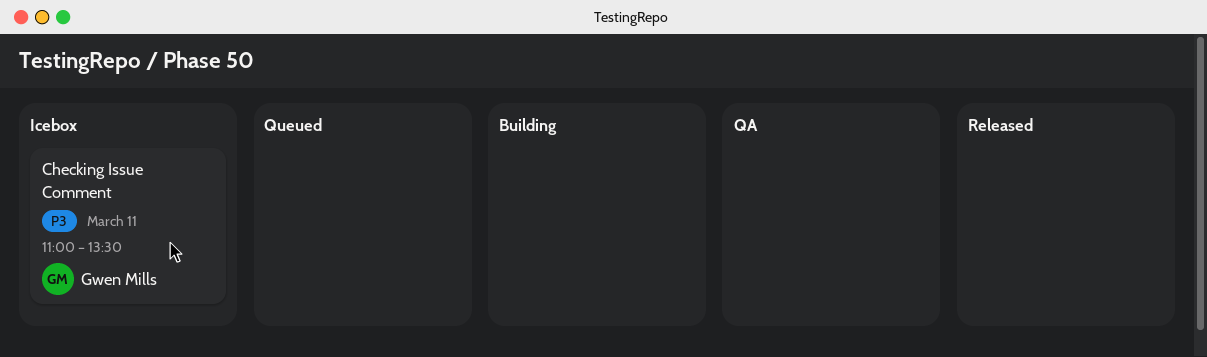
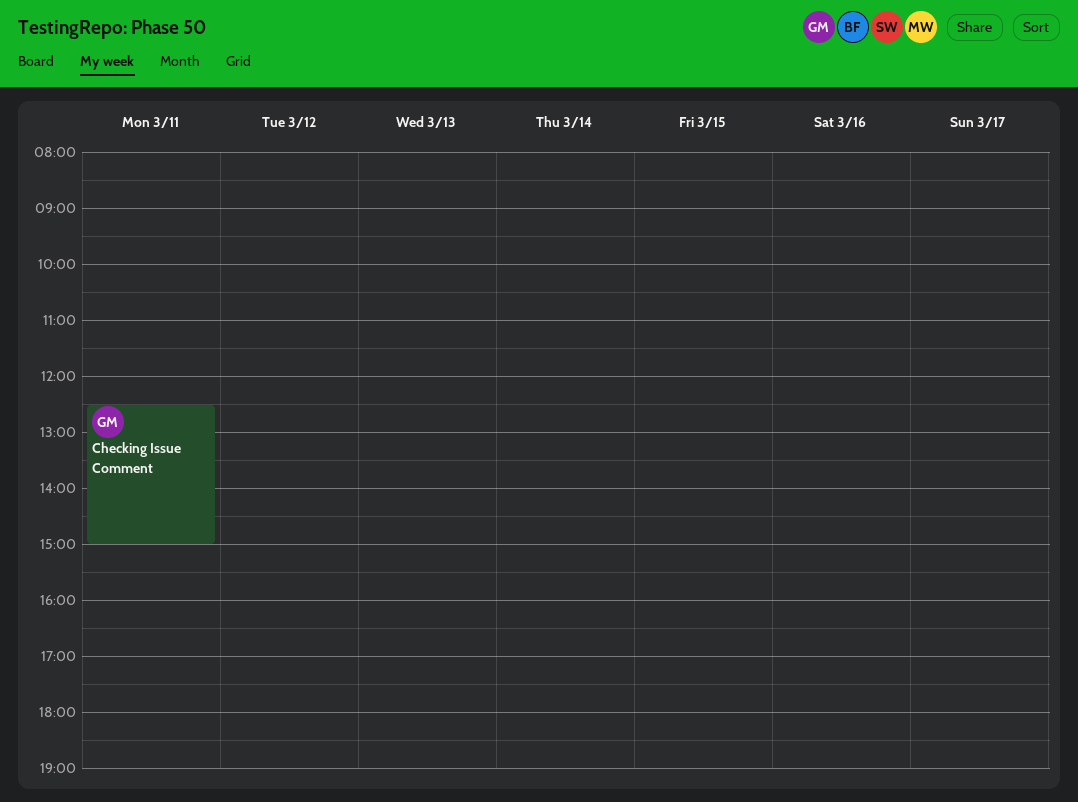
Checking Issue Comment, begins: 11:00 -> 12:30
Checking Issue Comment, ends: 13:30 -> 15:00

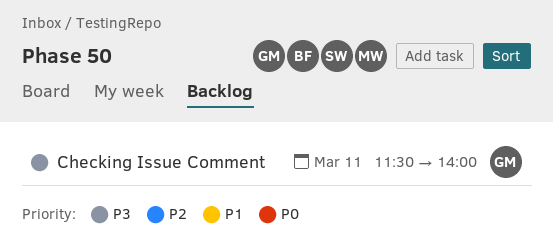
Checking Issue Comment, begins: 12:30 -> 11:30
Checking Issue Comment, ends: 15:00 -> 14:00

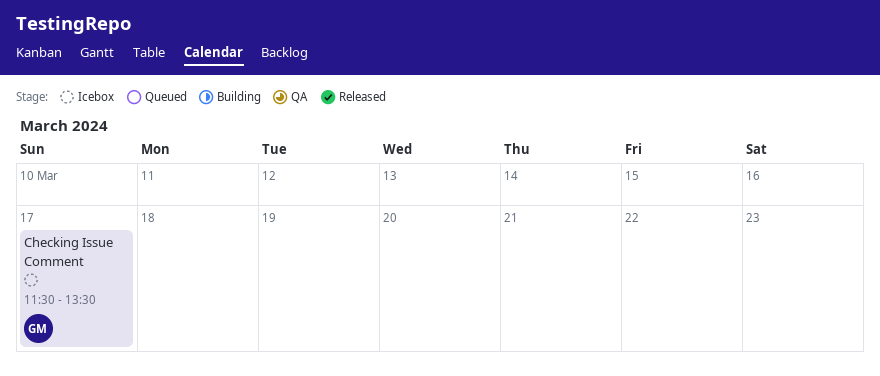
Checking Issue Comment, day: Mar 11 -> Mar 17
Checking Issue Comment, ends: 14:00 -> 13:30

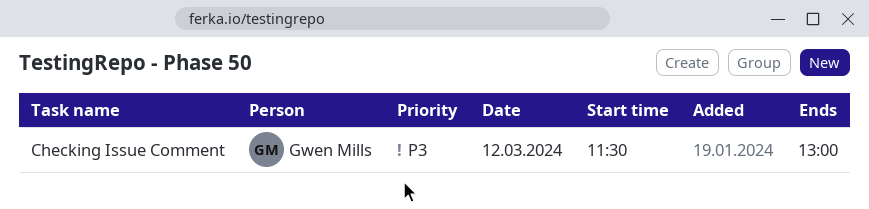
Checking Issue Comment, day: Mar 17 -> Mar 12
Checking Issue Comment, ends: 13:30 -> 13:00

